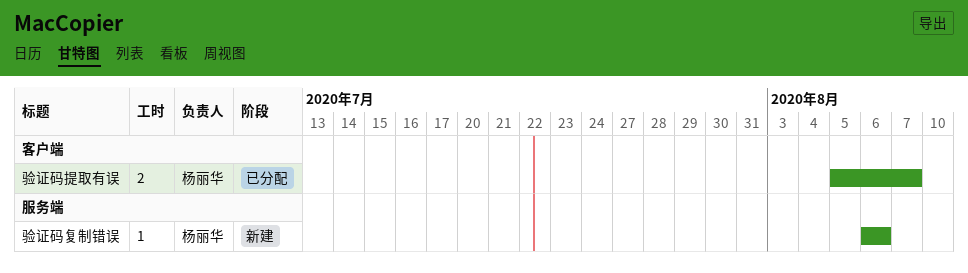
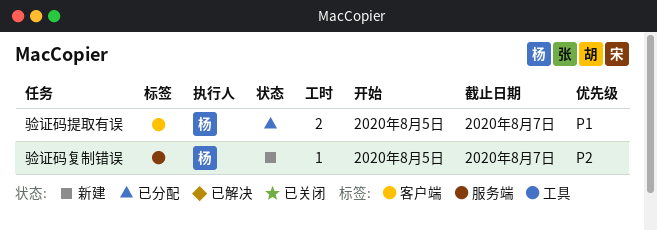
验证码复制错误, start: Aug 6 -> Aug 5
验证码复制错误, due: Aug 6 -> Aug 7

